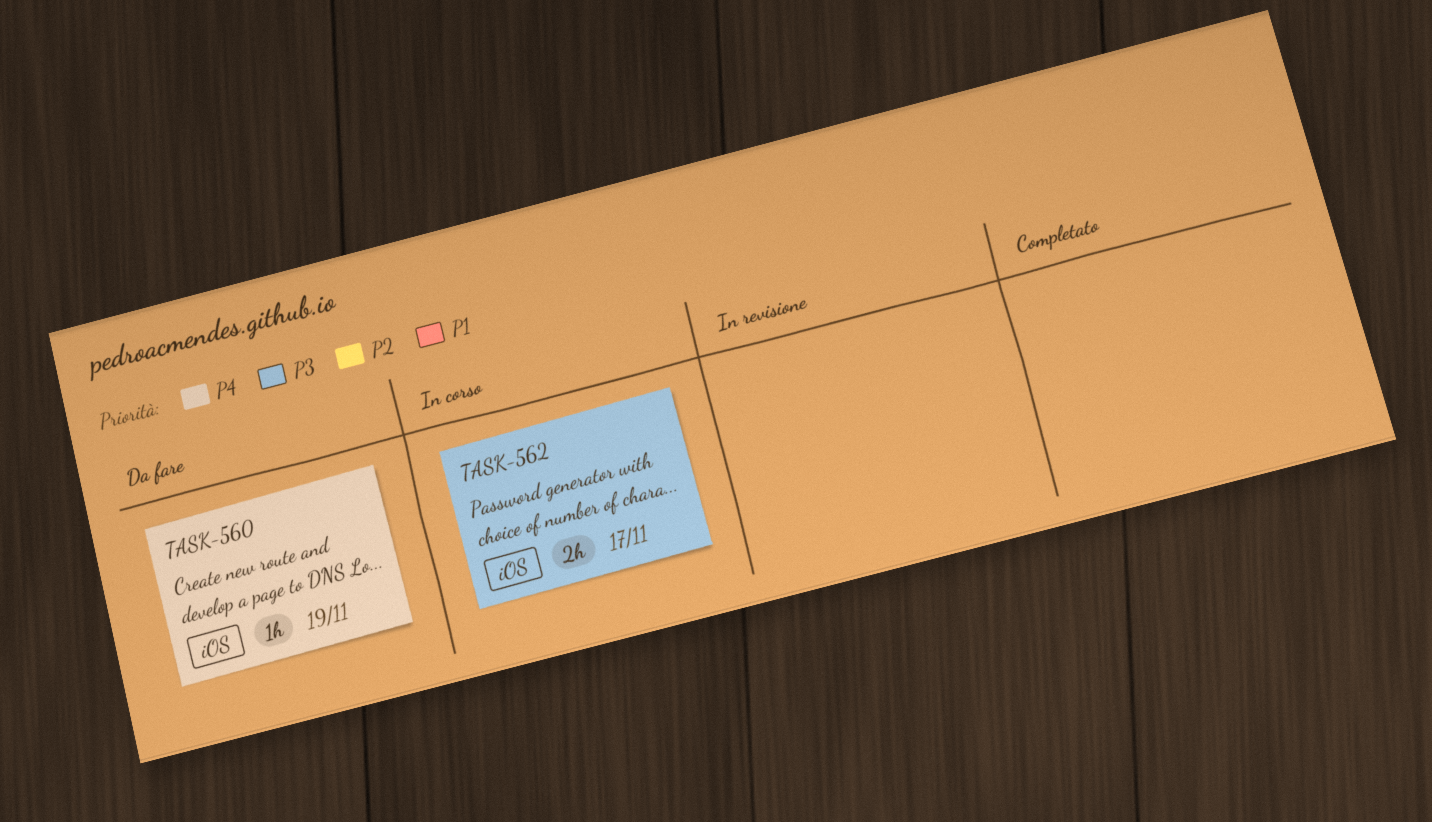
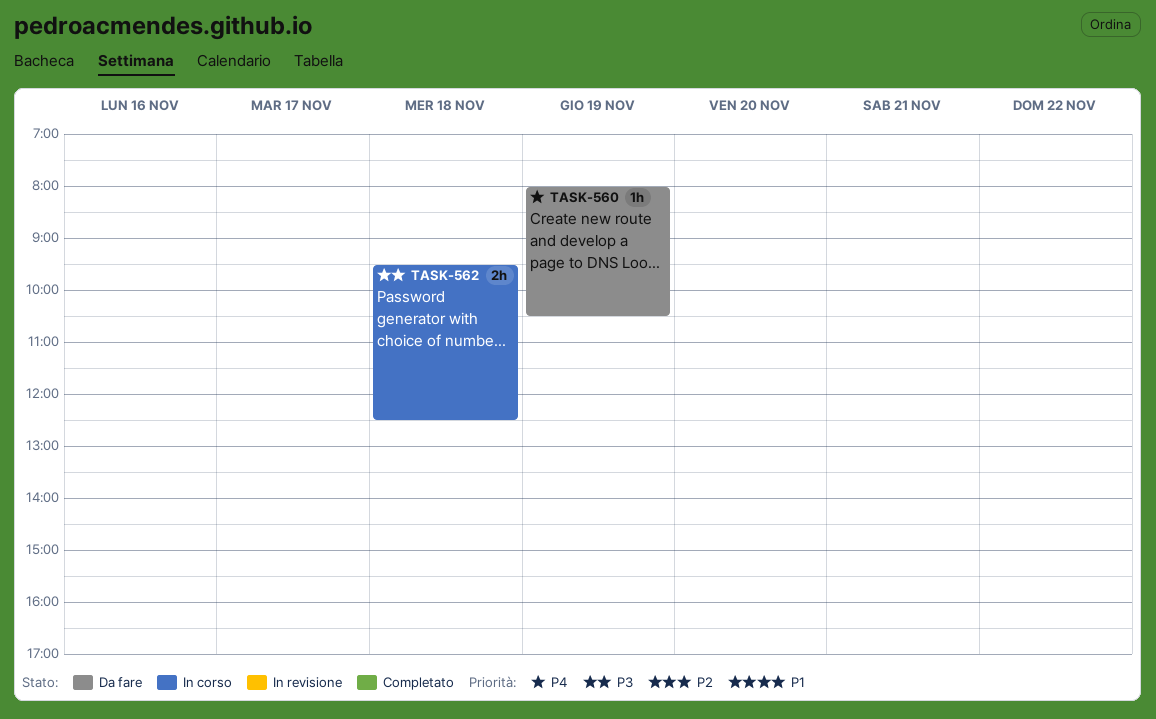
TASK-562, day: Nov 17 -> Nov 18

